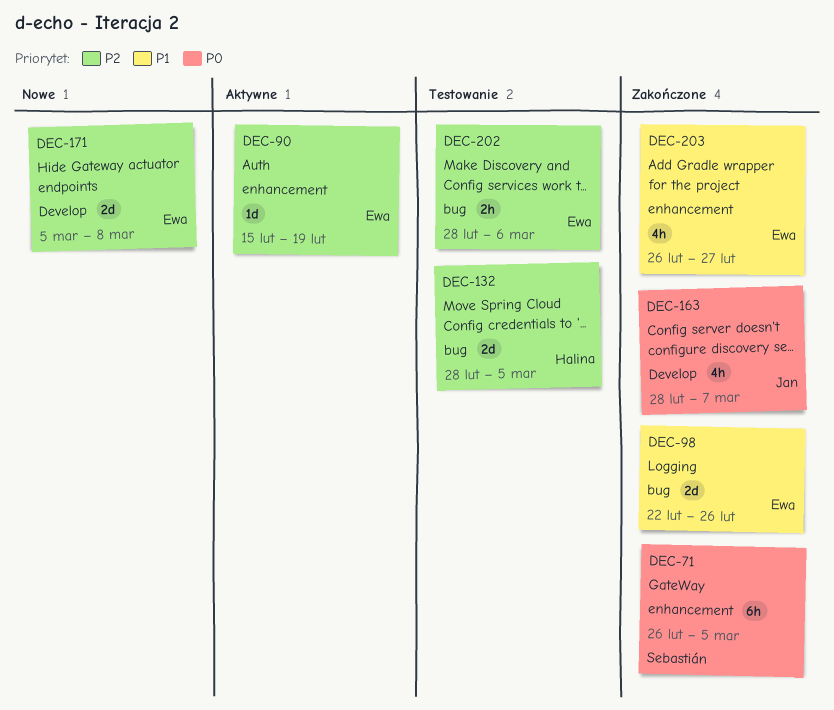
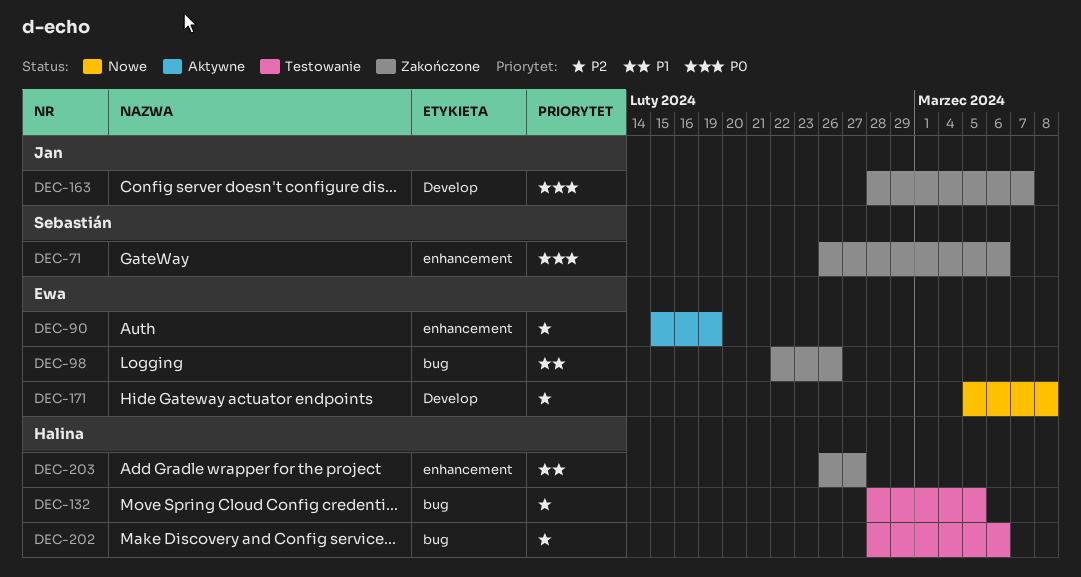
DEC-71, due: Mar 5 -> Mar 6
DEC-202, owner: Ewa -> Halina
DEC-203, owner: Ewa -> Halina

